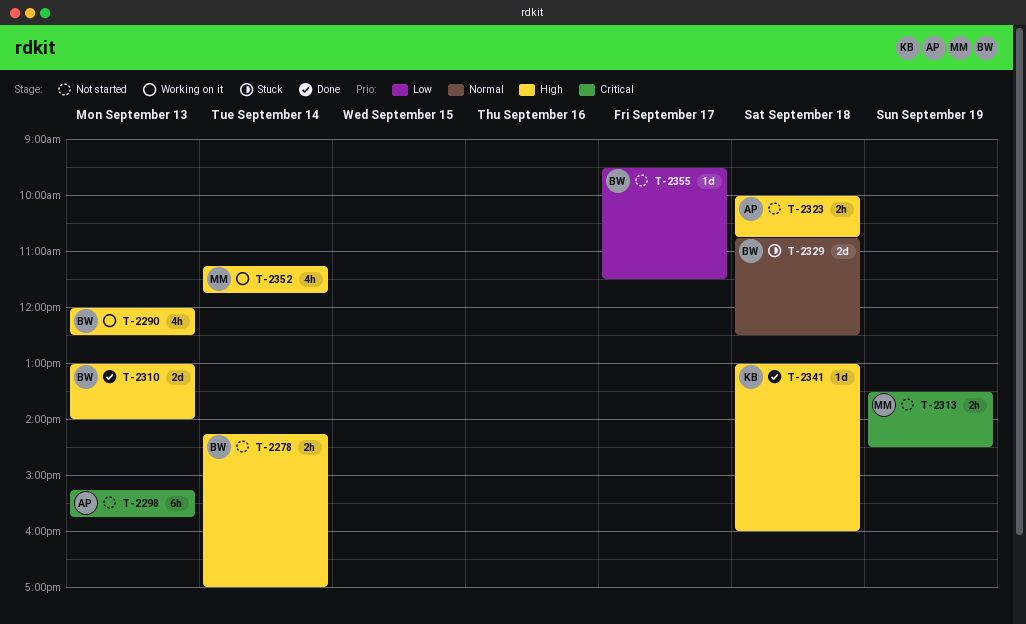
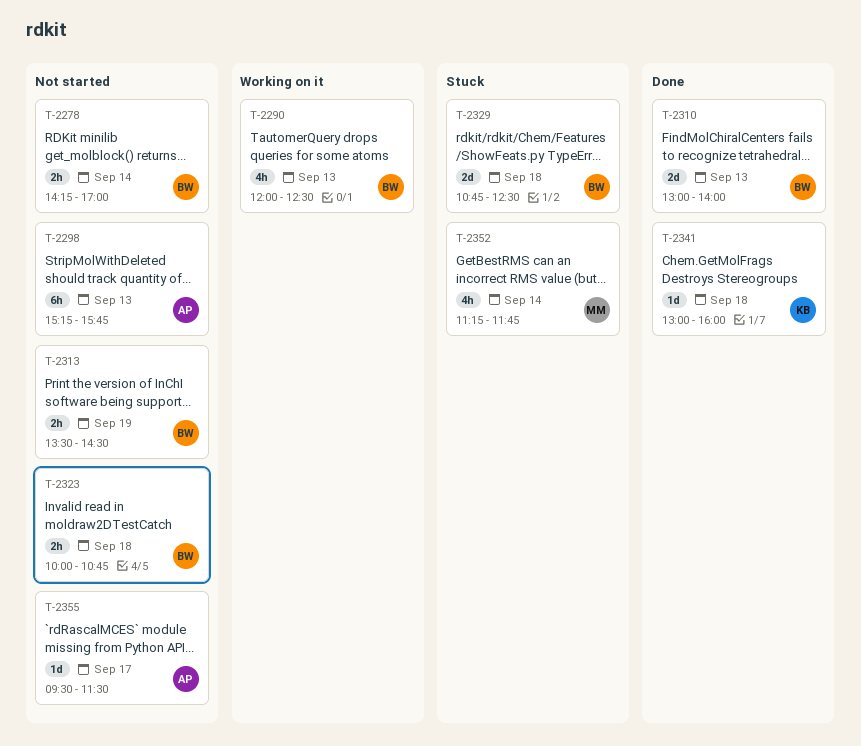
T-2313, owner: MM -> BW
T-2323, owner: AP -> BW
T-2352, status: Working on it -> Stuck
T-2355, owner: BW -> AP

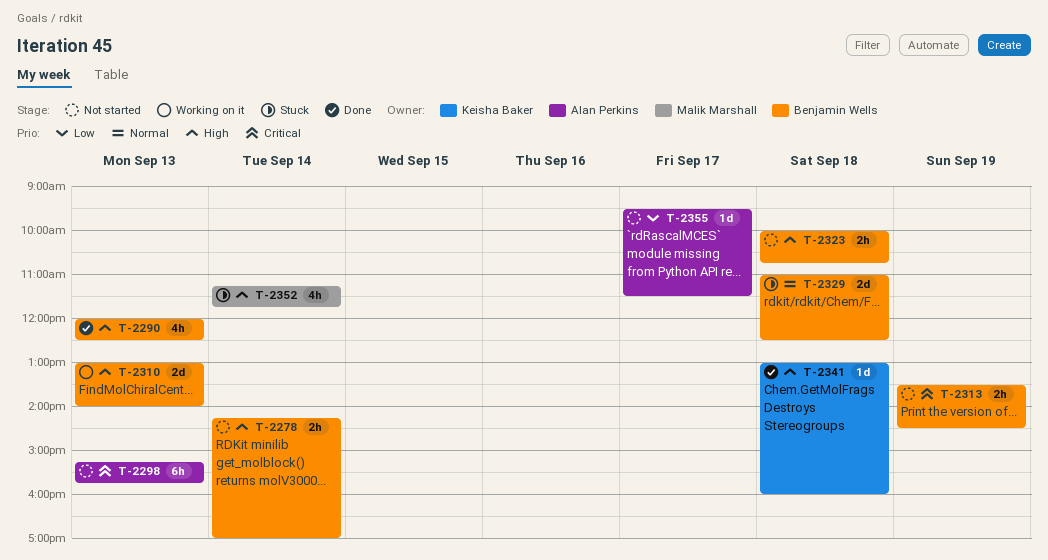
T-2290, status: Working on it -> Done
T-2310, status: Done -> Working on it
T-2329, begins: 10:45 -> 11:00

